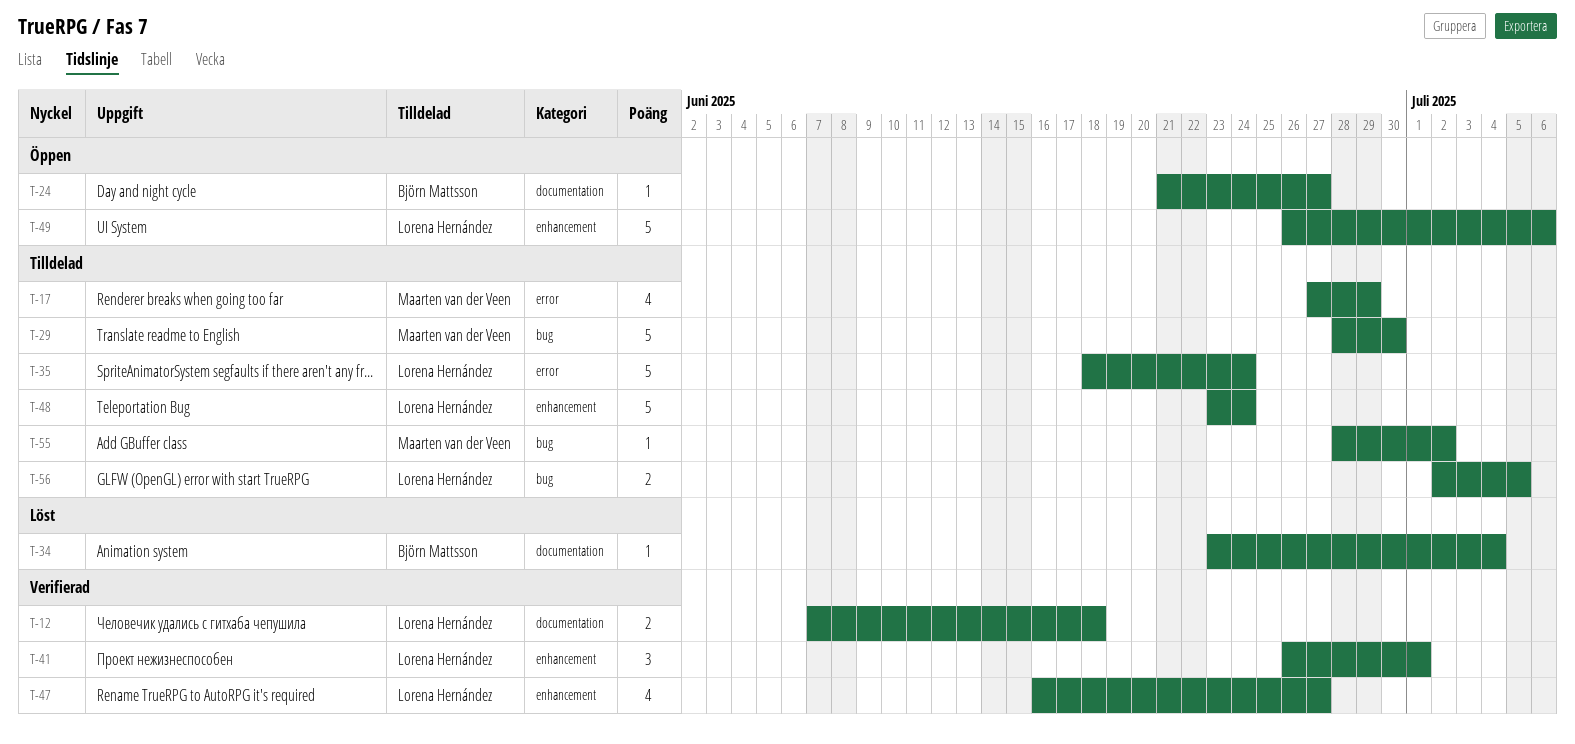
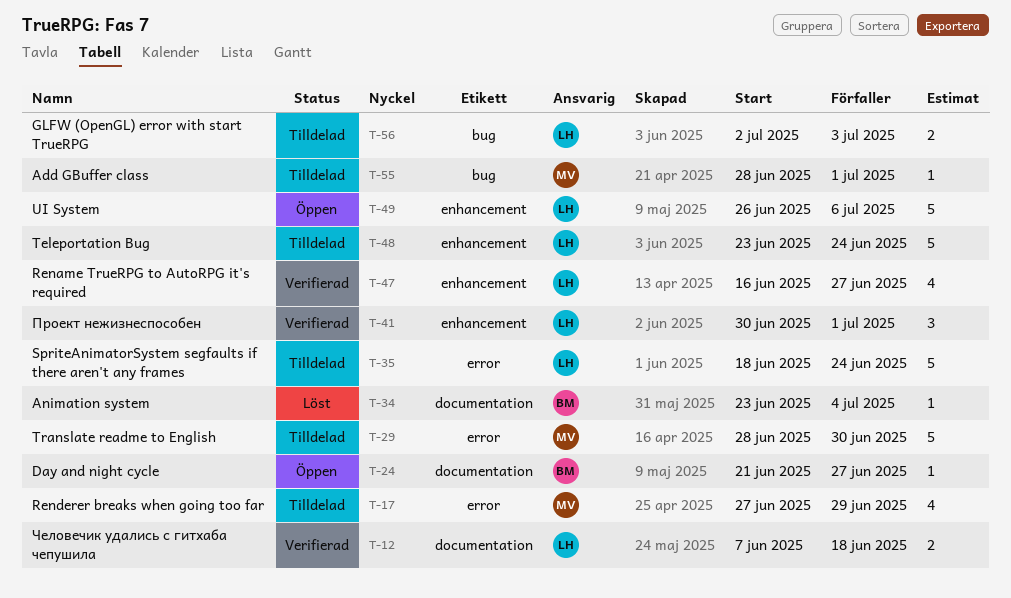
T-29, label: bug -> error
T-41, start: Jun 26 -> Jun 30
T-55, due: Jul 2 -> Jul 1
T-56, due: Jul 5 -> Jul 3

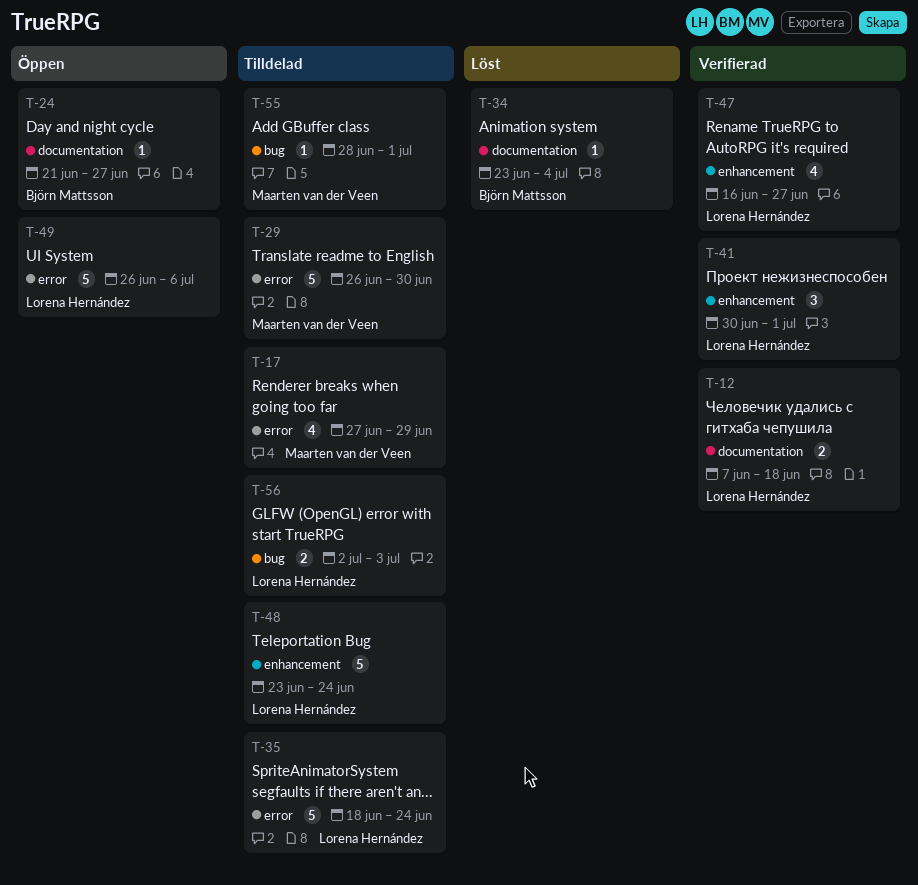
T-29, start: Jun 28 -> Jun 26
T-49, label: enhancement -> error

